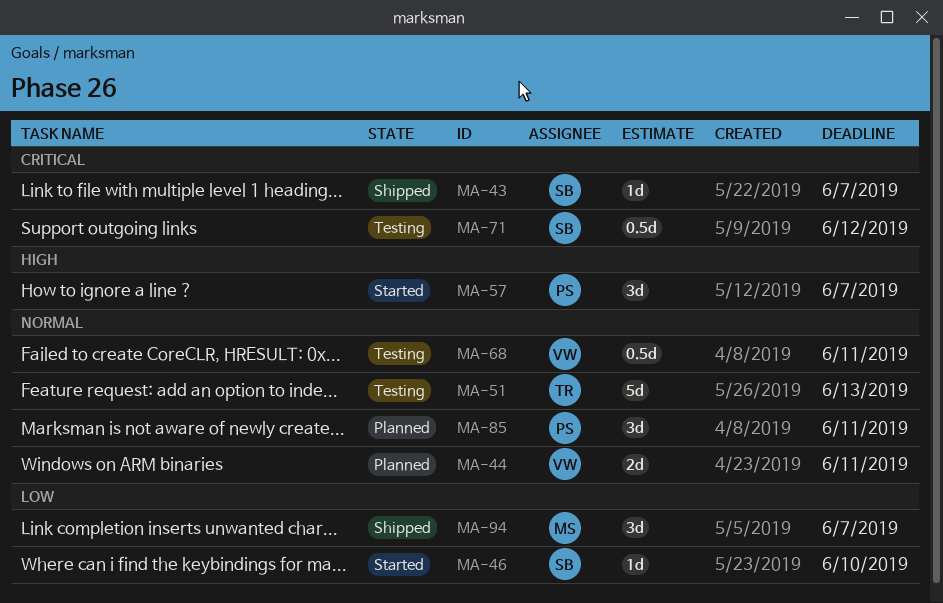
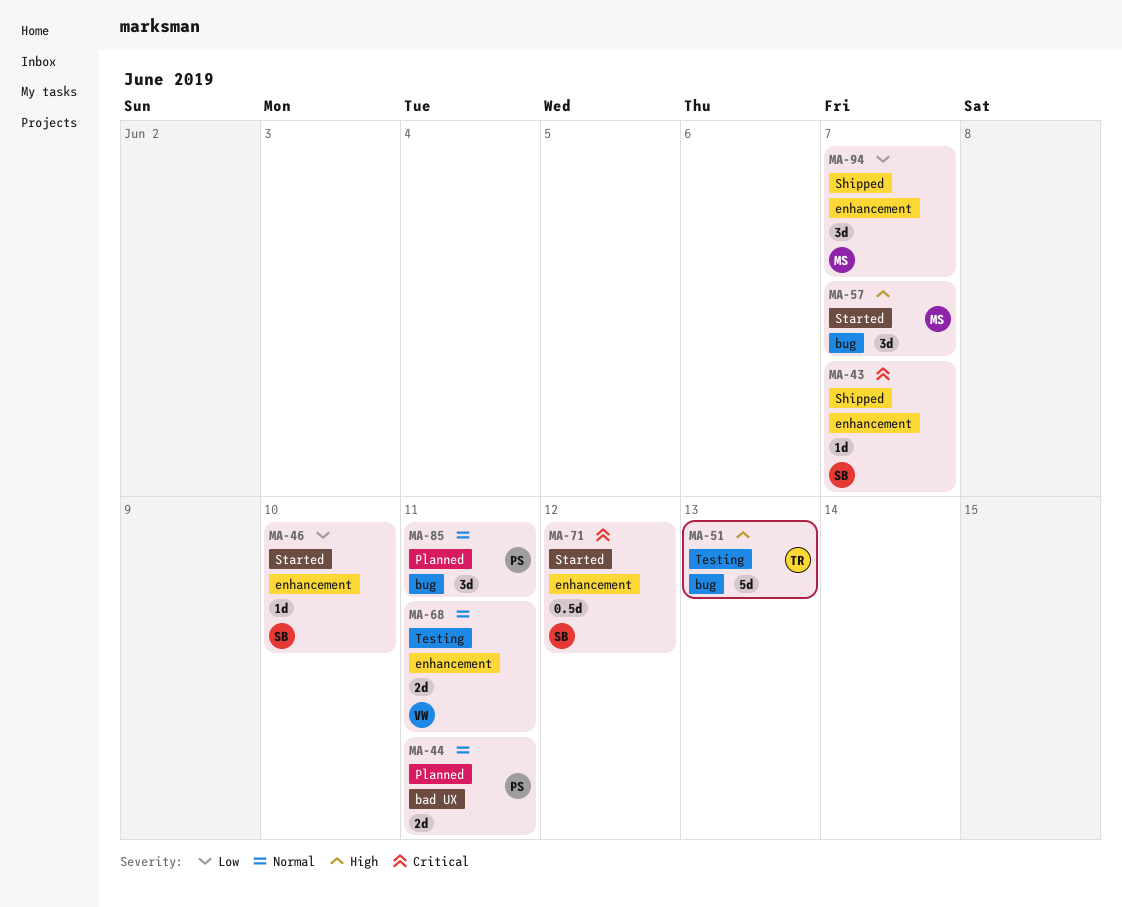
MA-44, owner: VW -> PS
MA-51, priority: Normal -> High
MA-57, owner: PS -> MS
MA-68, estimate: 0.5d -> 2d
MA-71, status: Testing -> Started

